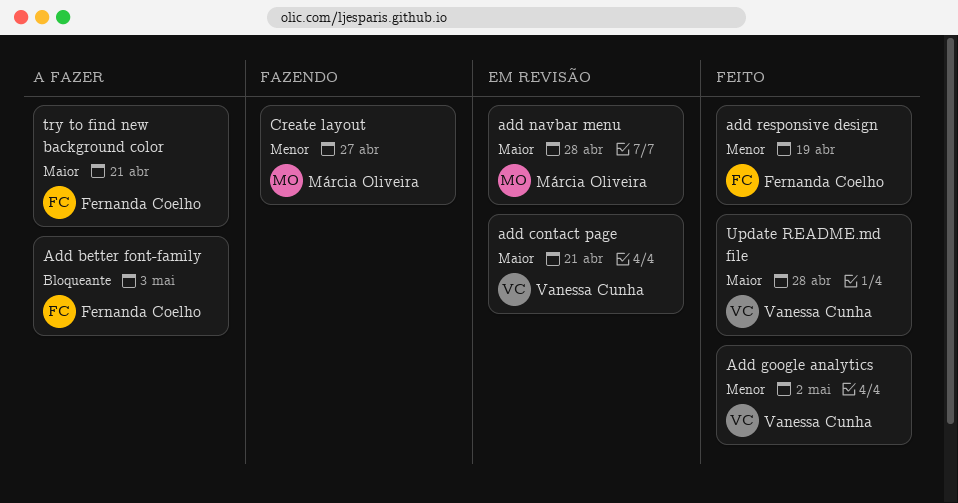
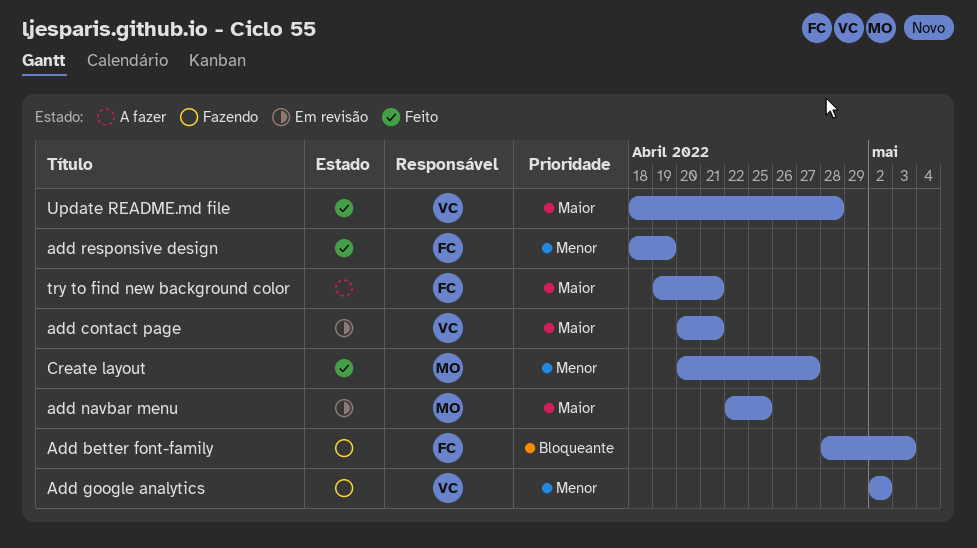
Add better font-family, status: A fazer -> Fazendo
Add google analytics, status: Feito -> Fazendo
add navbar menu, due: Apr 28 -> Apr 25
Create layout, status: Fazendo -> Feito

